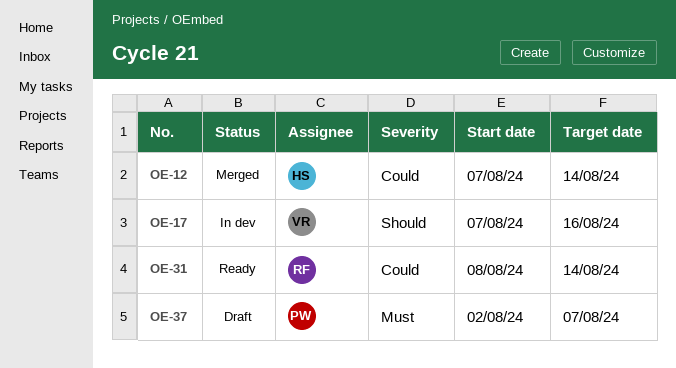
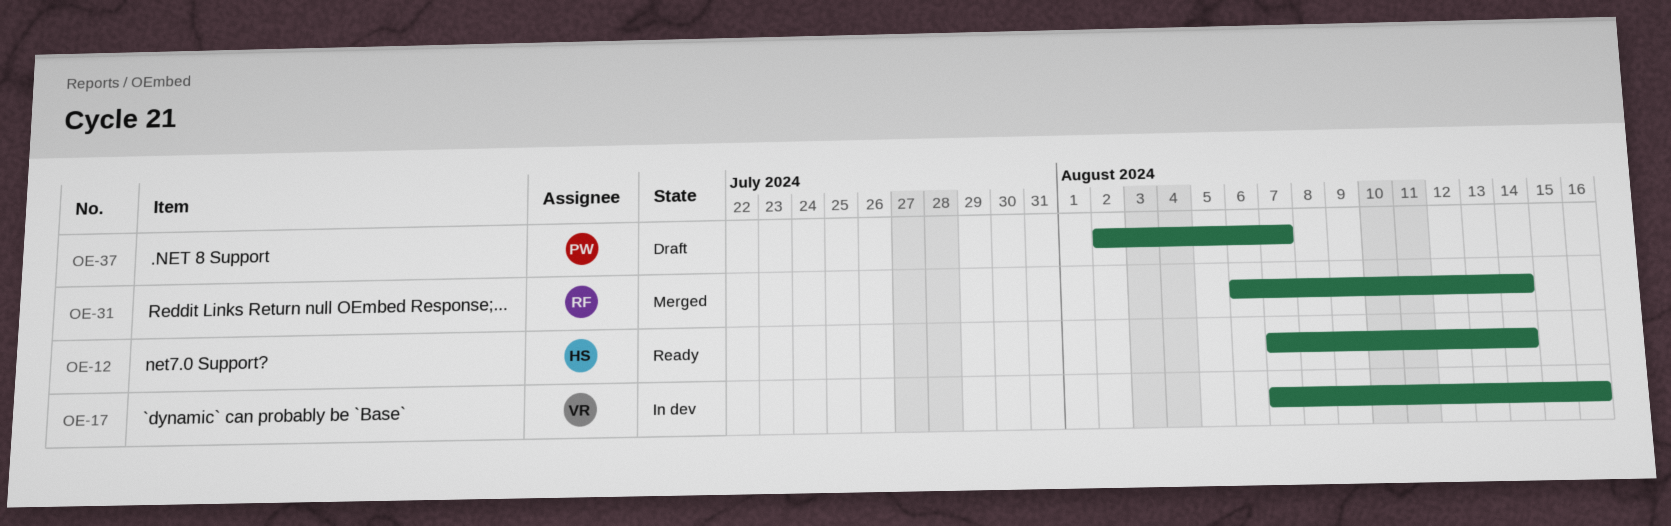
OE-12, status: Merged -> Ready
OE-31, status: Ready -> Merged
OE-31, start: Aug 8 -> Aug 6

